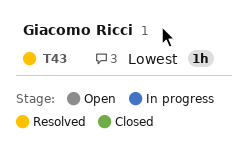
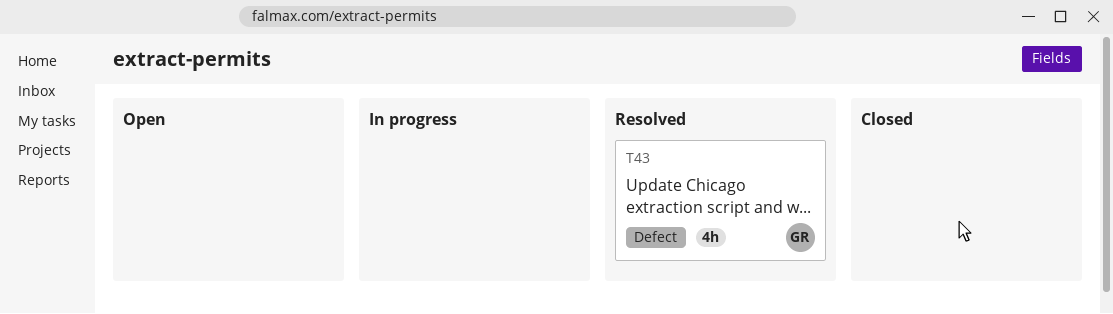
T43, estimate: 1h -> 4h

